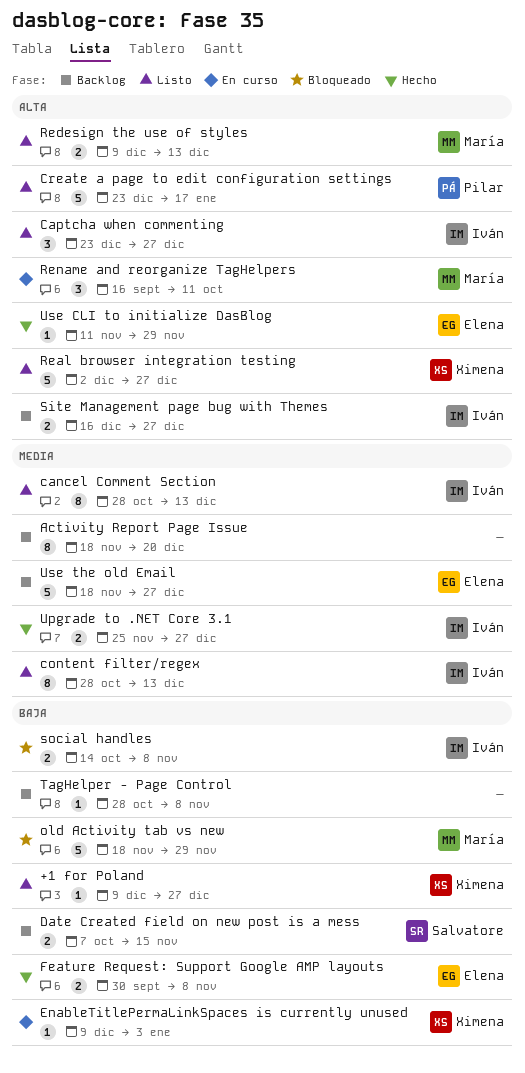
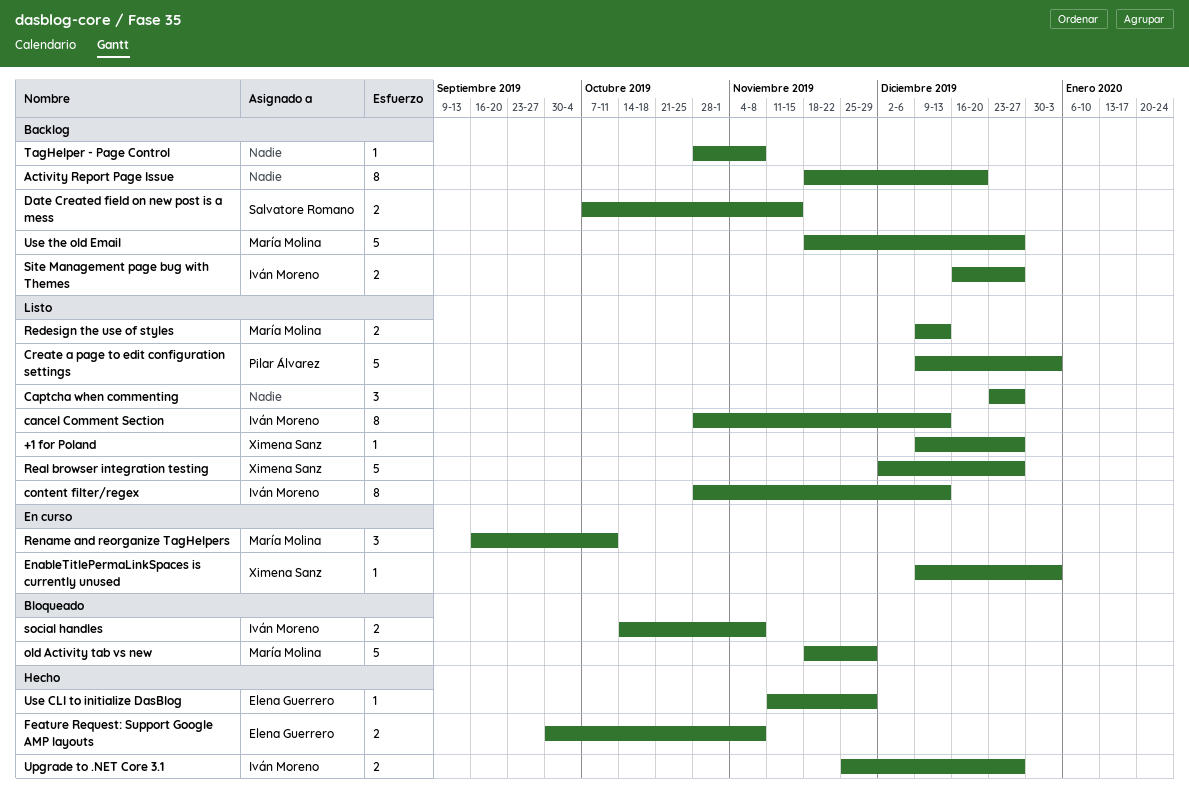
Captcha when commenting, owner: Iván Moreno -> none
Create a page to edit configuration settings, start: Dec 23 -> Dec 9
Create a page to edit configuration settings, due: Jan 17 -> Jan 3
Use the old Email, owner: Elena Guerrero -> María Molina

